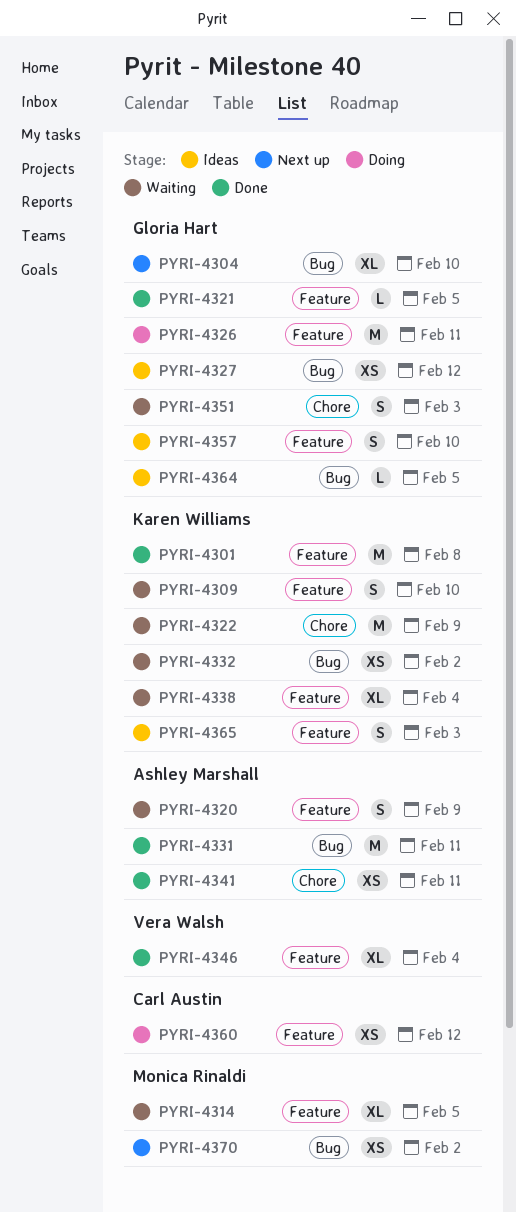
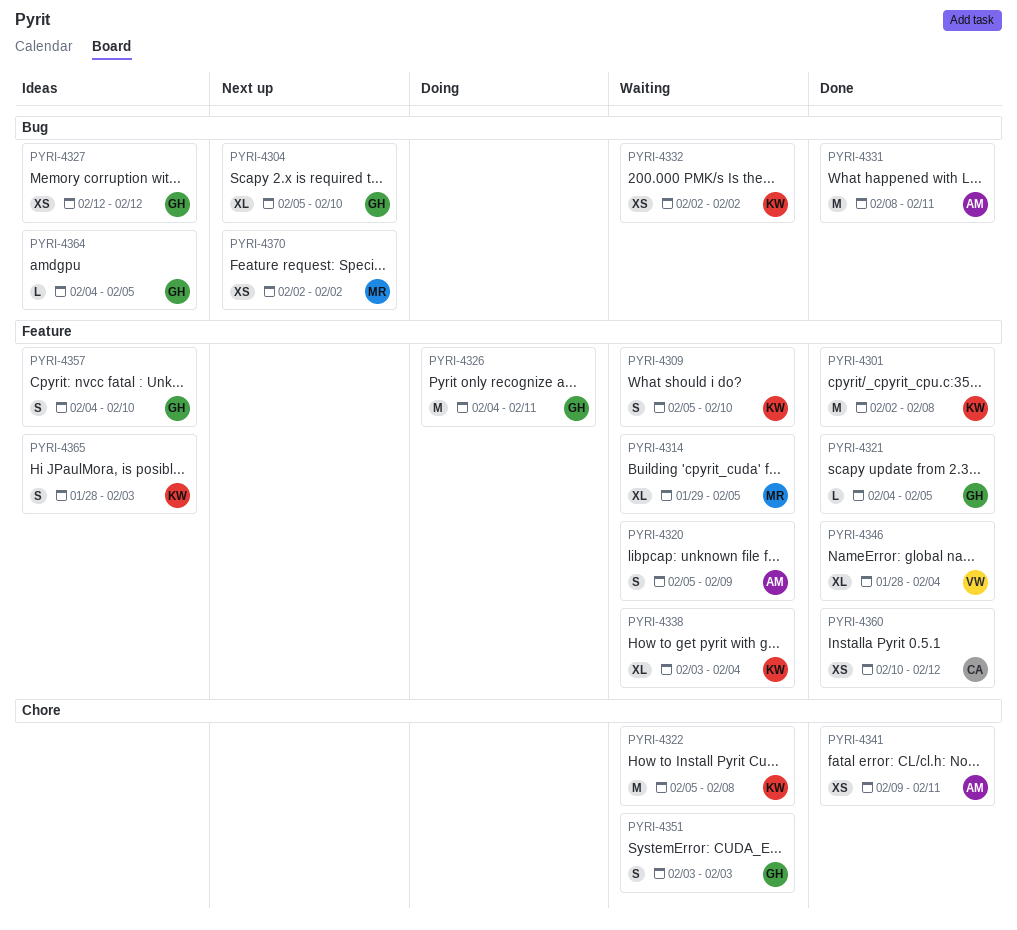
PYRI-4322, due: Feb 9 -> Feb 8
PYRI-4360, status: Doing -> Done

